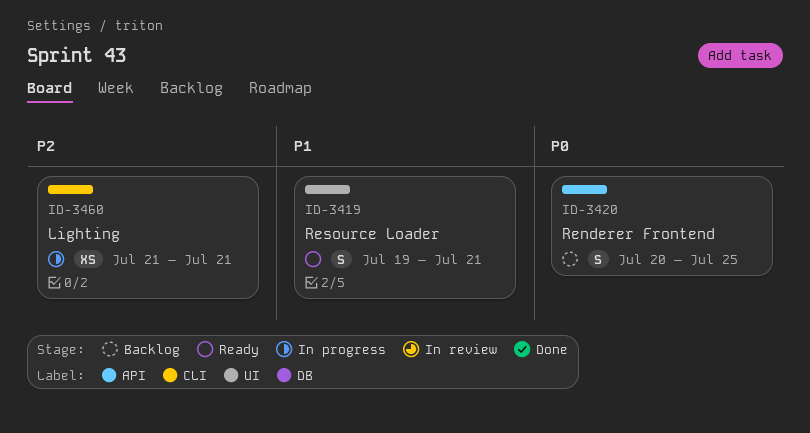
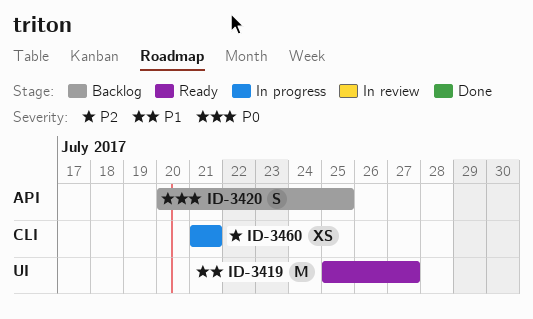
ID-3419, estimate: S -> M
ID-3419, start: Jul 19 -> Jul 25
ID-3419, due: Jul 21 -> Jul 27

